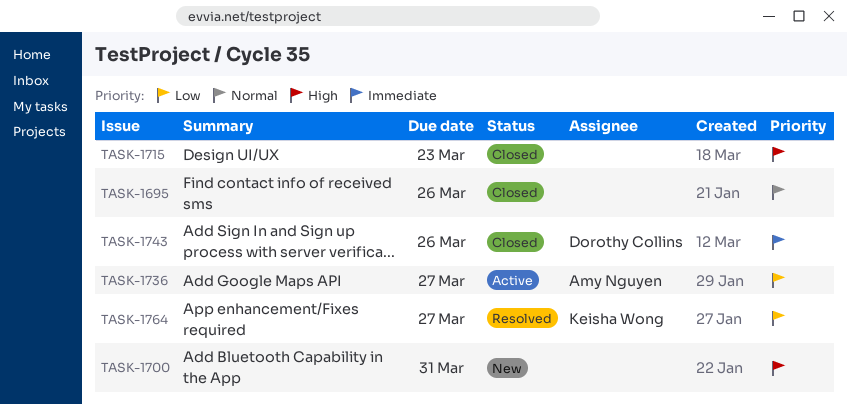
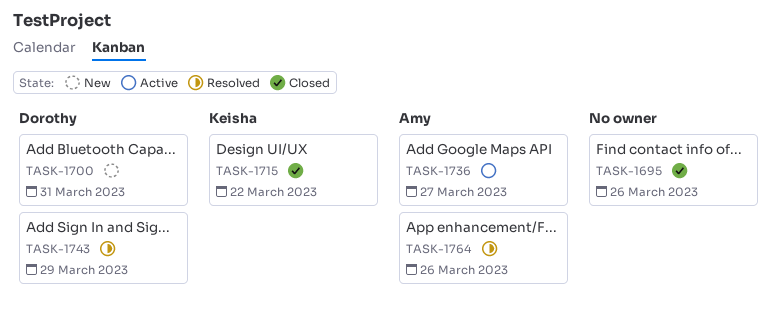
TASK-1700, owner: none -> Dorothy Collins
TASK-1715, owner: none -> Keisha Wong
TASK-1715, due: Mar 23 -> Mar 22
TASK-1743, status: Closed -> Resolved
TASK-1743, due: Mar 26 -> Mar 29
TASK-1764, owner: Keisha Wong -> Amy Nguyen
TASK-1764, due: Mar 27 -> Mar 26

